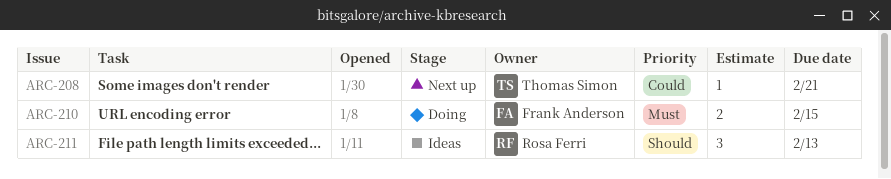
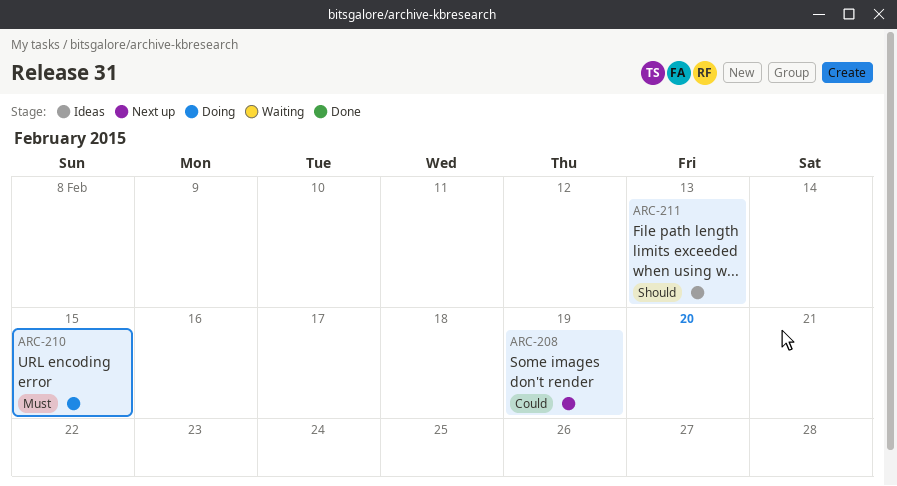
ARC-208, due: Feb 21 -> Feb 19

